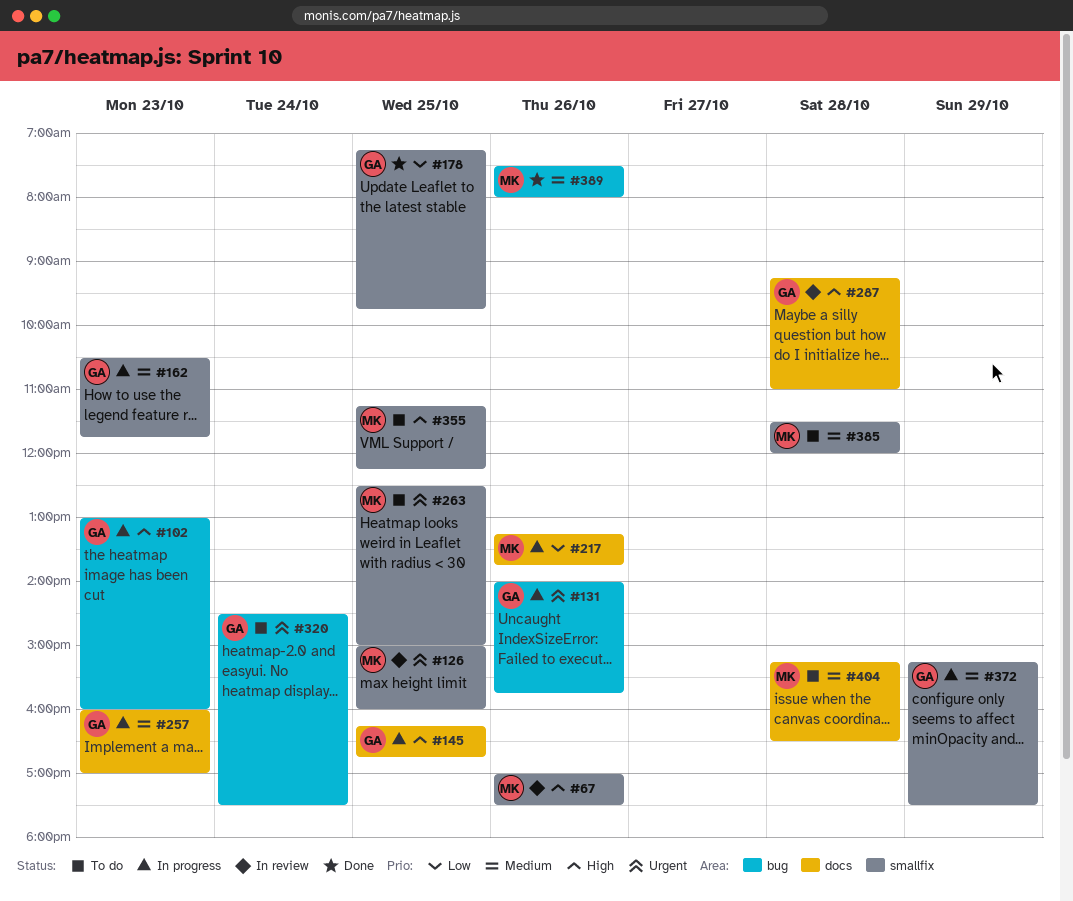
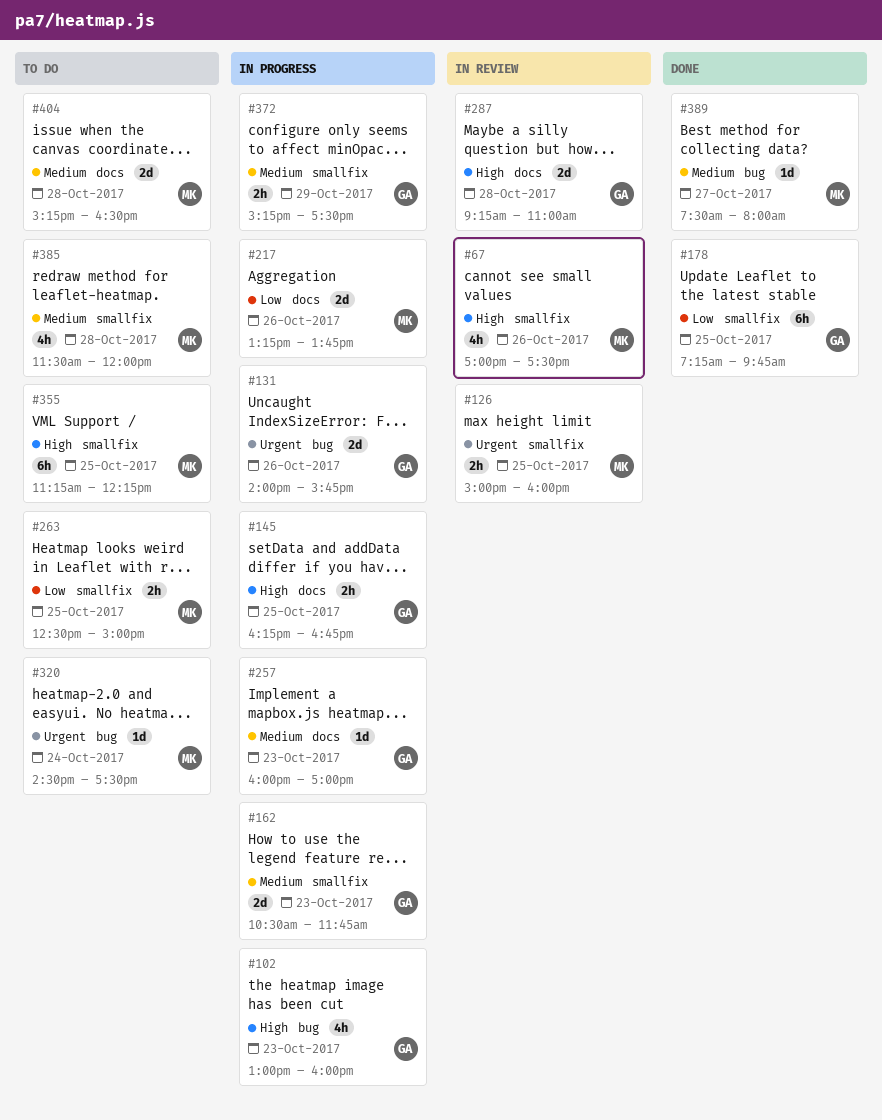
#263, priority: Urgent -> Low
#320, owner: GA -> MK
#389, day: Oct 26 -> Oct 27

